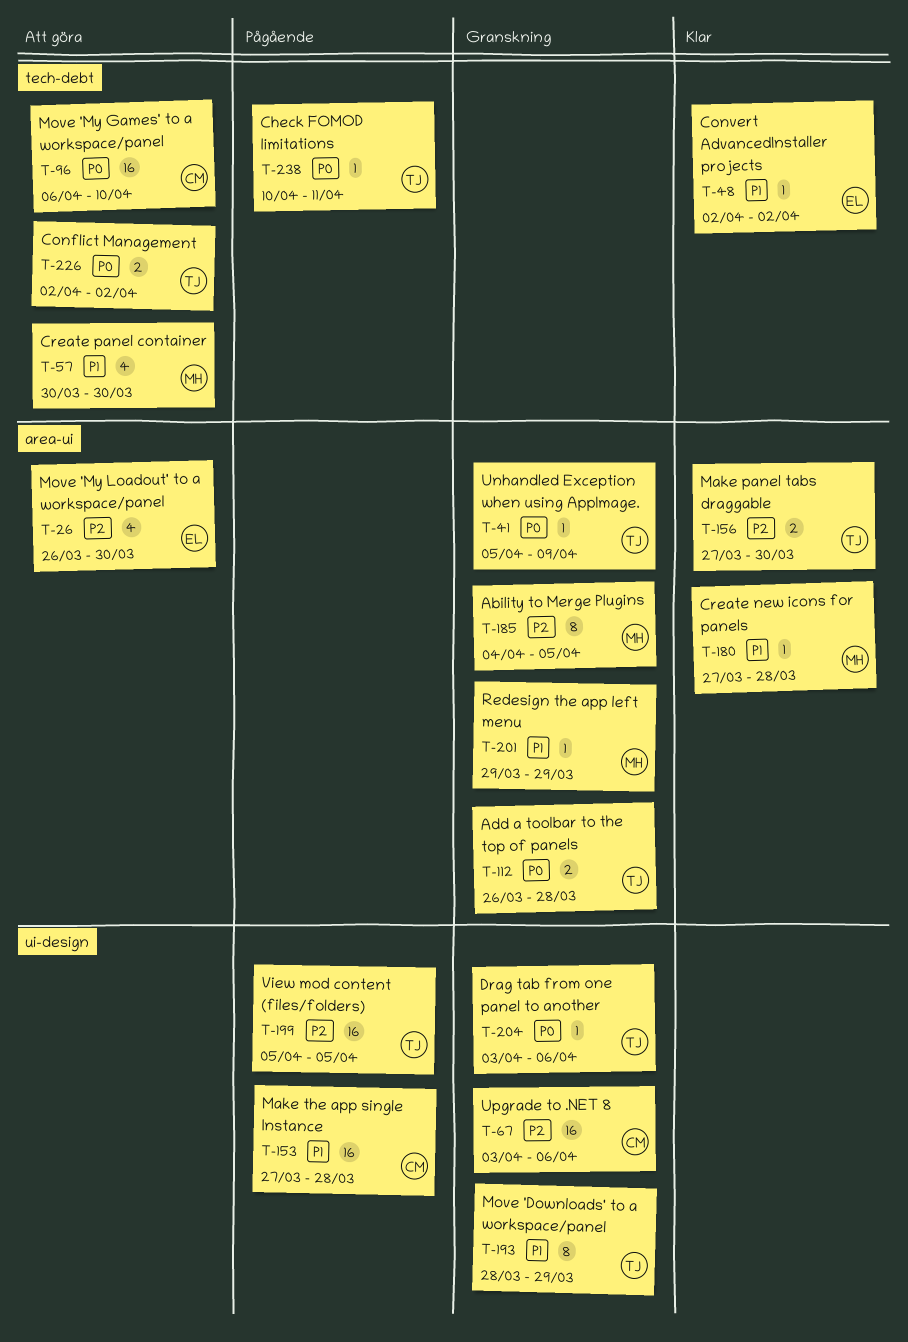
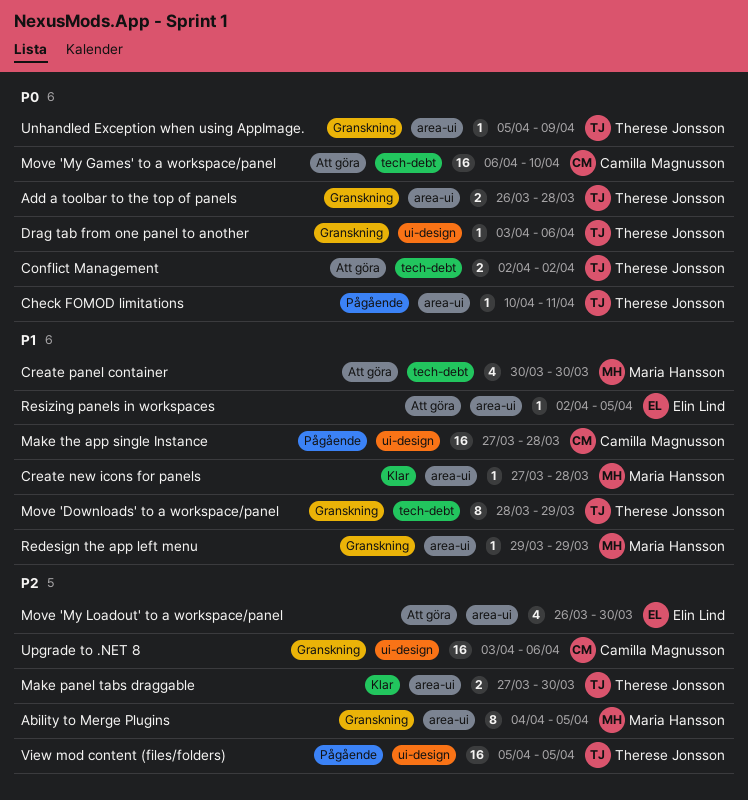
Check FOMOD limitations, label: tech-debt -> area-ui
Convert AdvancedInstaller projects: present -> none
Move 'Downloads' to a workspace/panel, label: ui-design -> tech-debt
Resizing panels in workspaces: none -> present

